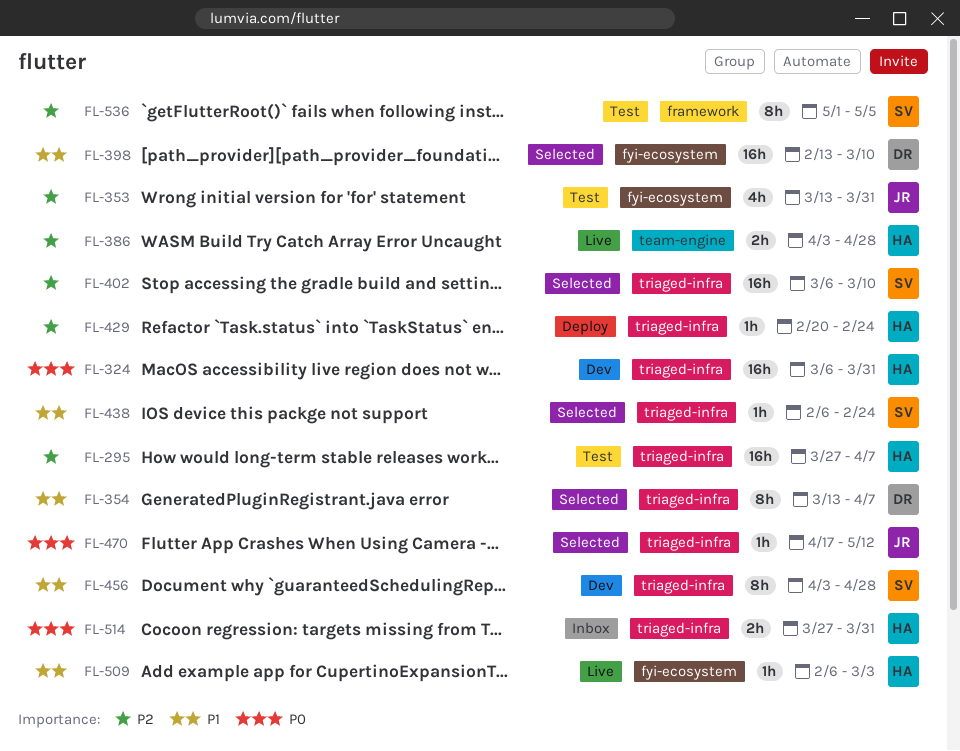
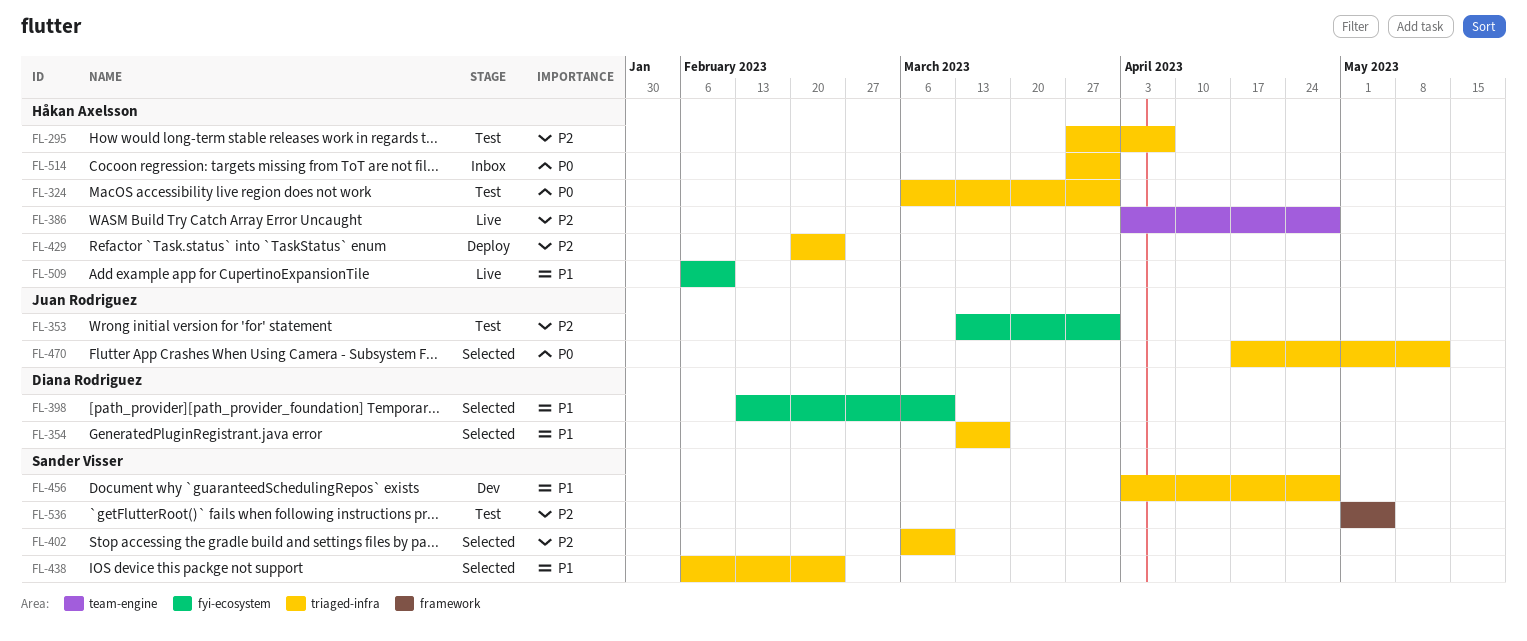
FL-324, status: Dev -> Test
FL-354, due: Apr 7 -> Mar 17
FL-509, due: Mar 3 -> Feb 10

